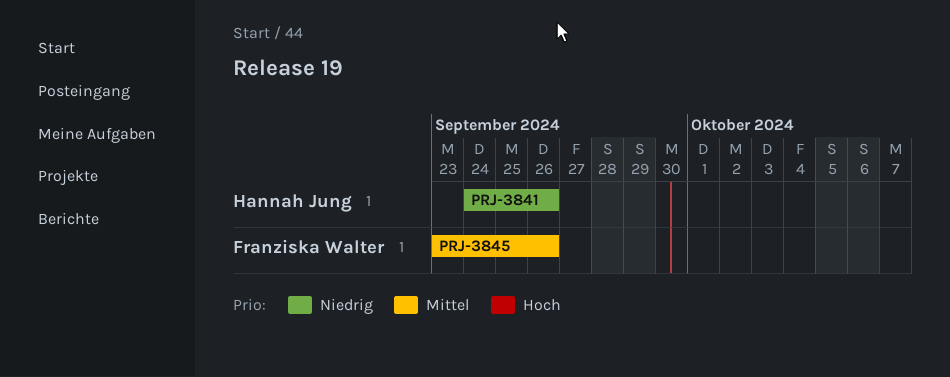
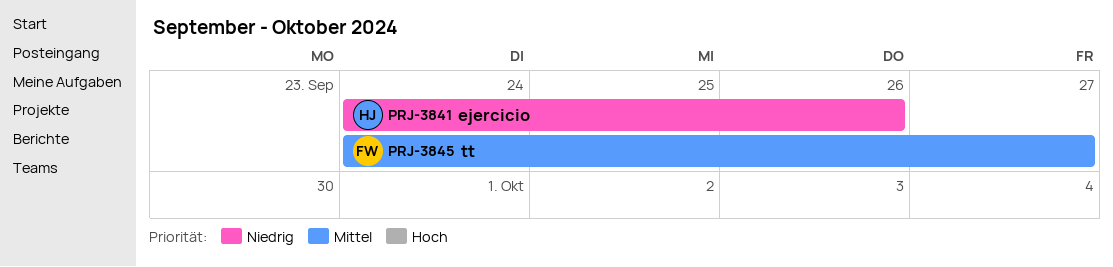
PRJ-3845, start: Sep 23 -> Sep 24
PRJ-3845, due: Sep 26 -> Sep 27

